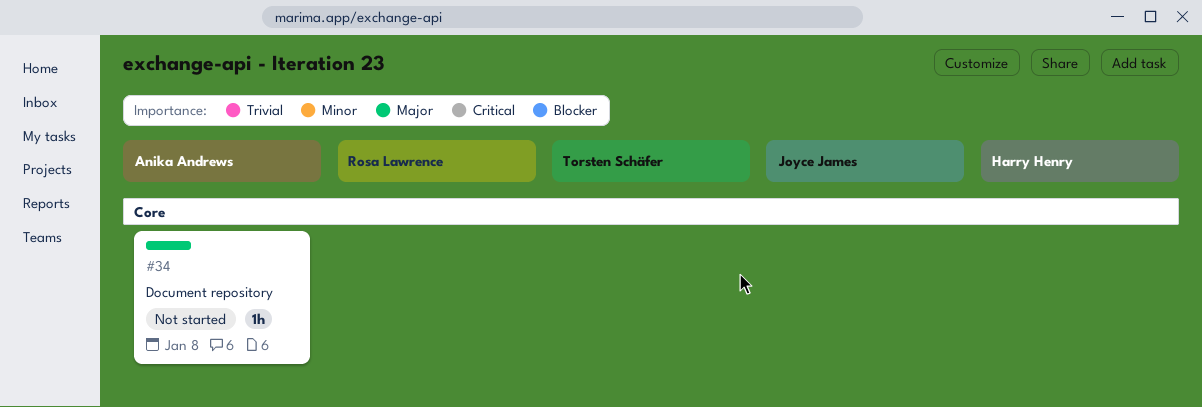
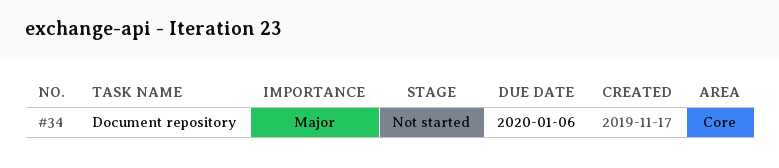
#34, due: Jan 8 -> Jan 6

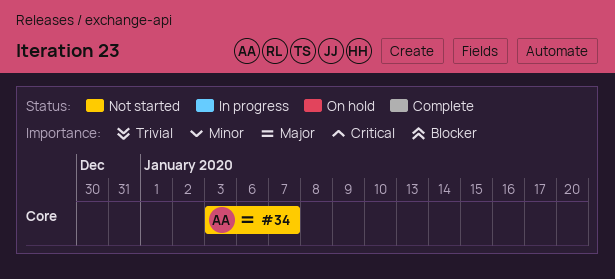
#34, due: Jan 6 -> Jan 7

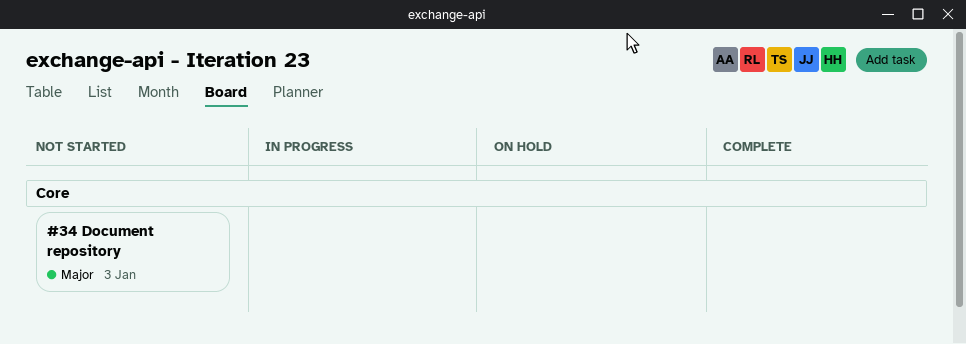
#34, due: Jan 7 -> Jan 3

